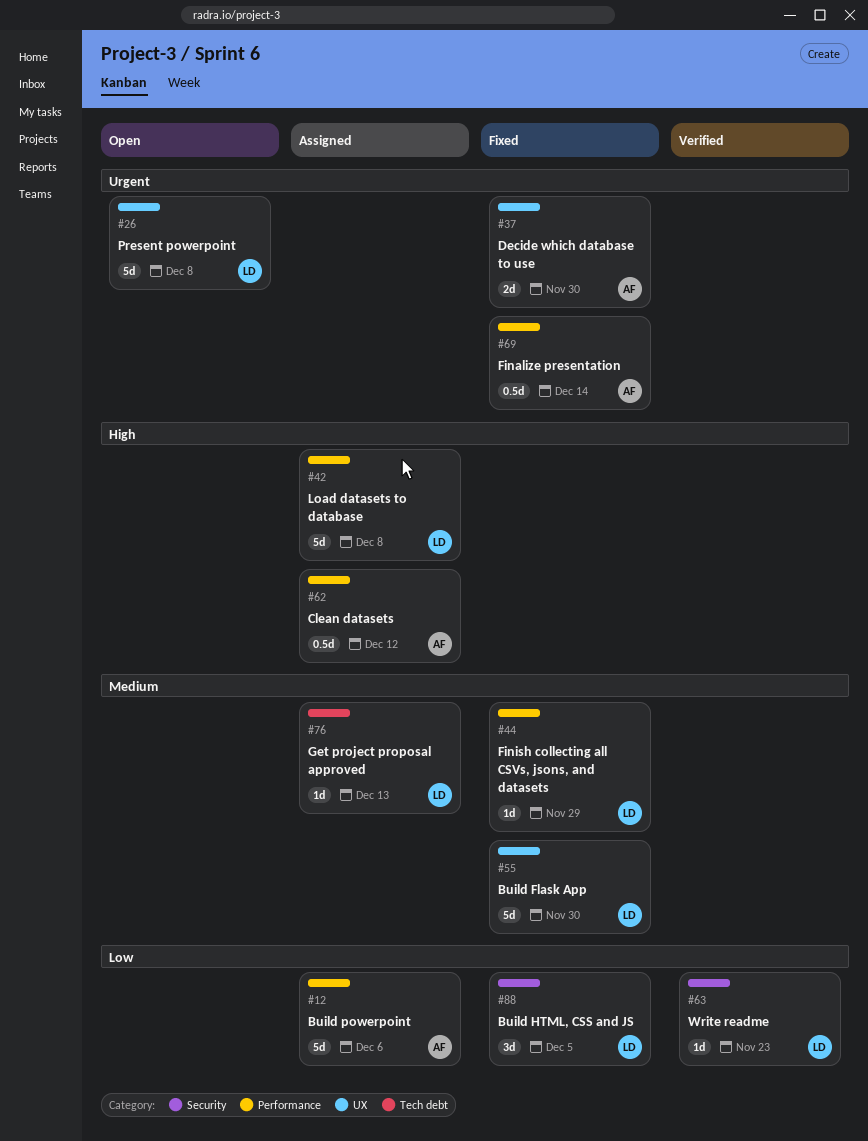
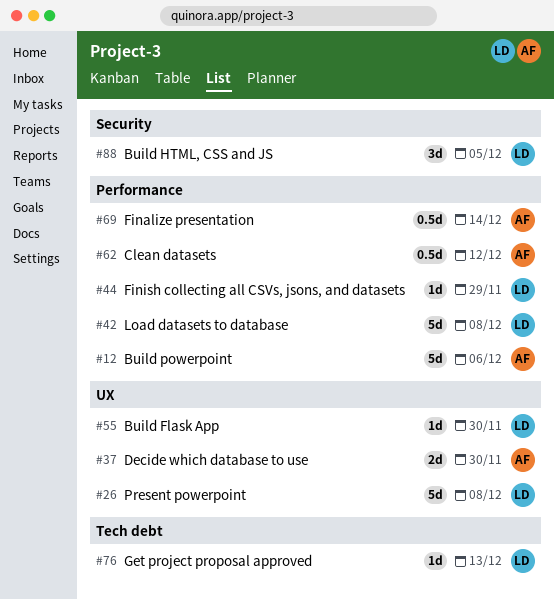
#55, estimate: 5d -> 1d
#63: present -> none

